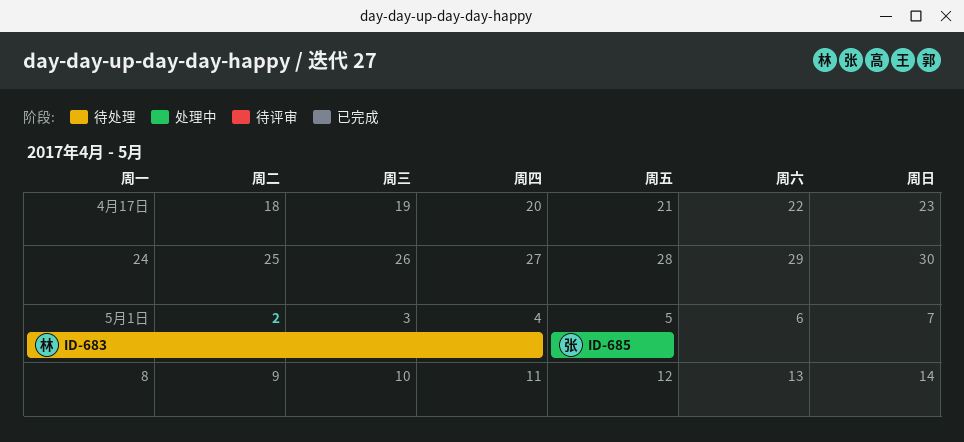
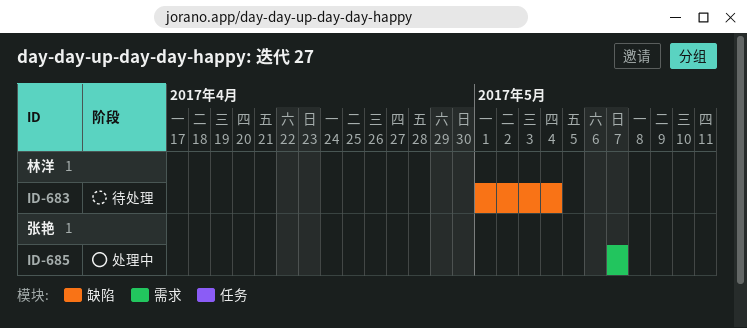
ID-685, start: May 5 -> May 7
ID-685, due: May 5 -> May 7

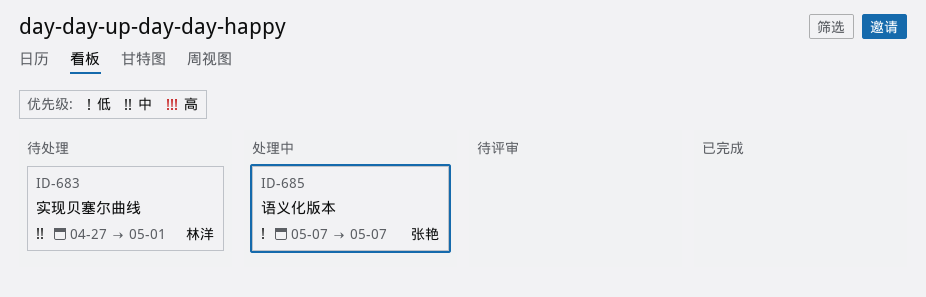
ID-683, start: May 1 -> Apr 27
ID-683, due: May 4 -> May 1

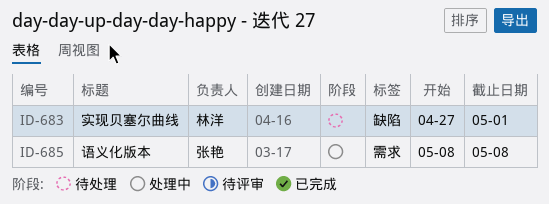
ID-685, start: May 7 -> May 8
ID-685, due: May 7 -> May 8

